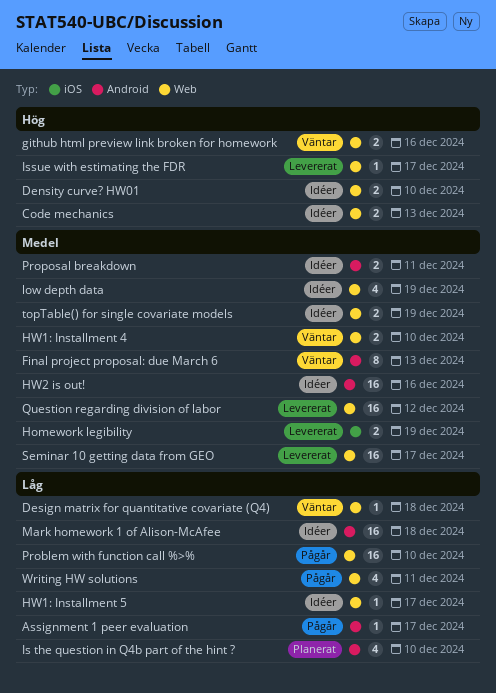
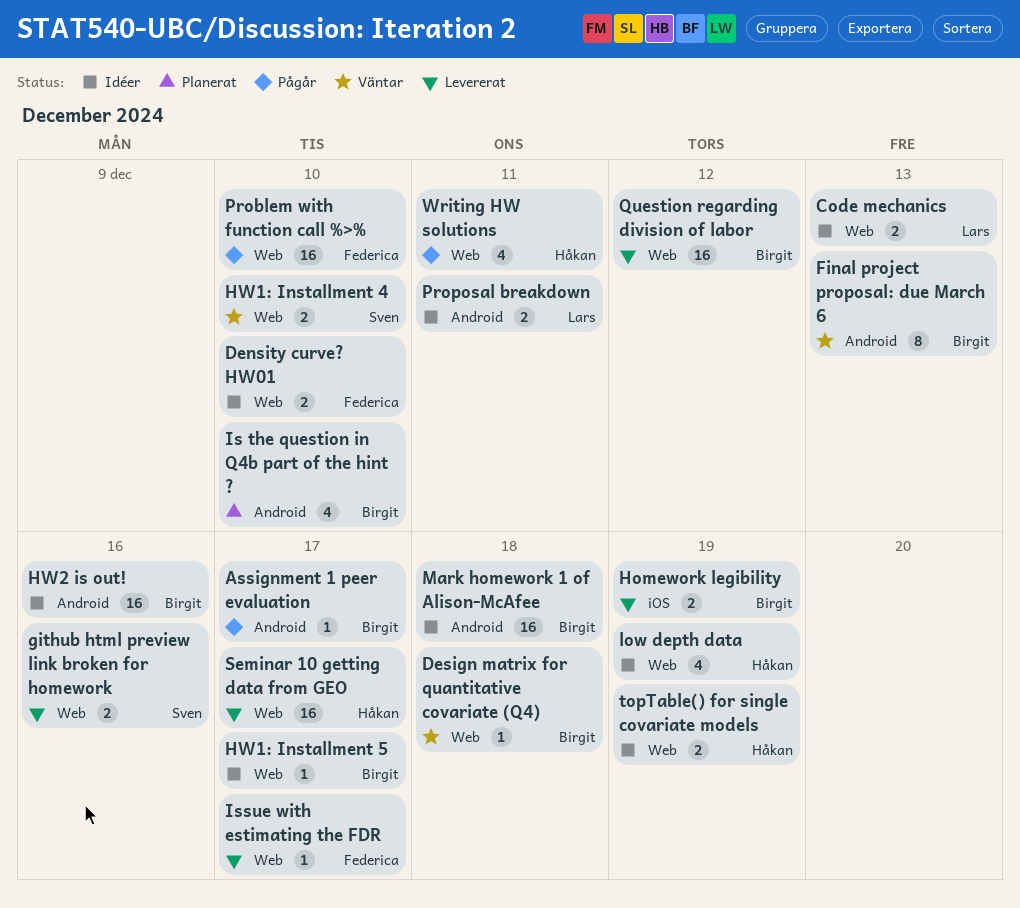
github html preview link broken for homework, status: Väntar -> Levererat

